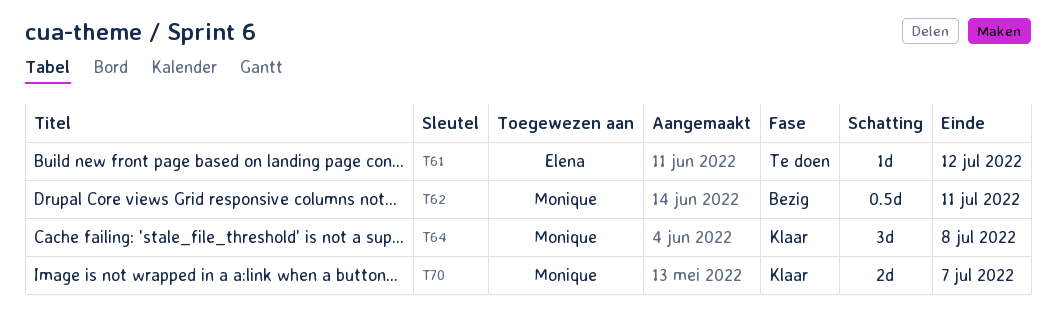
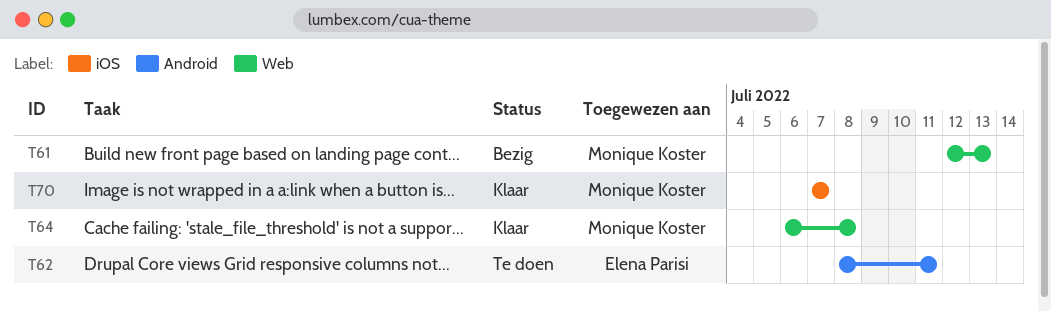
T61, status: Te doen -> Bezig
T61, owner: Elena Parisi -> Monique Koster
T61, due: Jul 12 -> Jul 13
T62, status: Bezig -> Te doen
T62, owner: Monique Koster -> Elena Parisi

